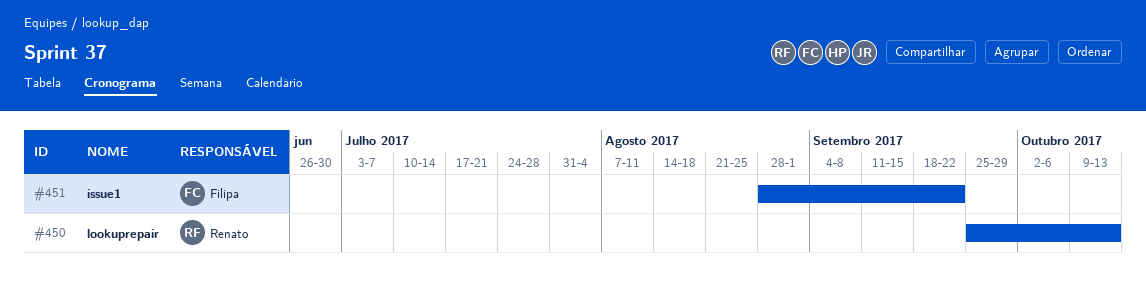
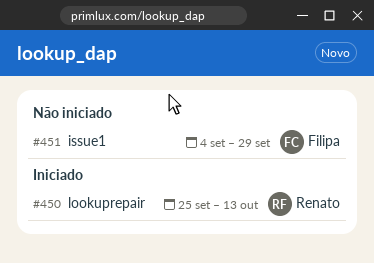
#451, start: Aug 28 -> Sep 4
#451, due: Sep 22 -> Sep 29

